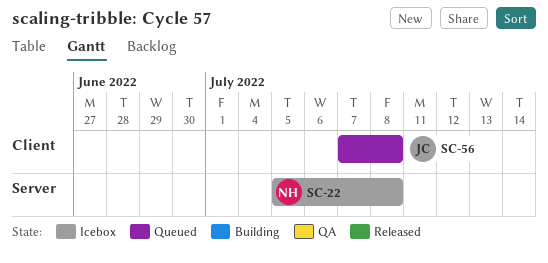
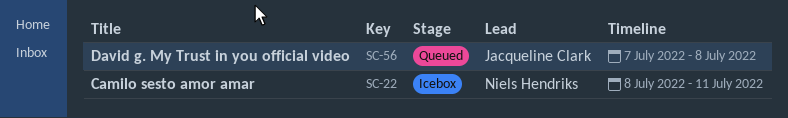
SC-22, start: Jul 5 -> Jul 8
SC-22, due: Jul 8 -> Jul 11

